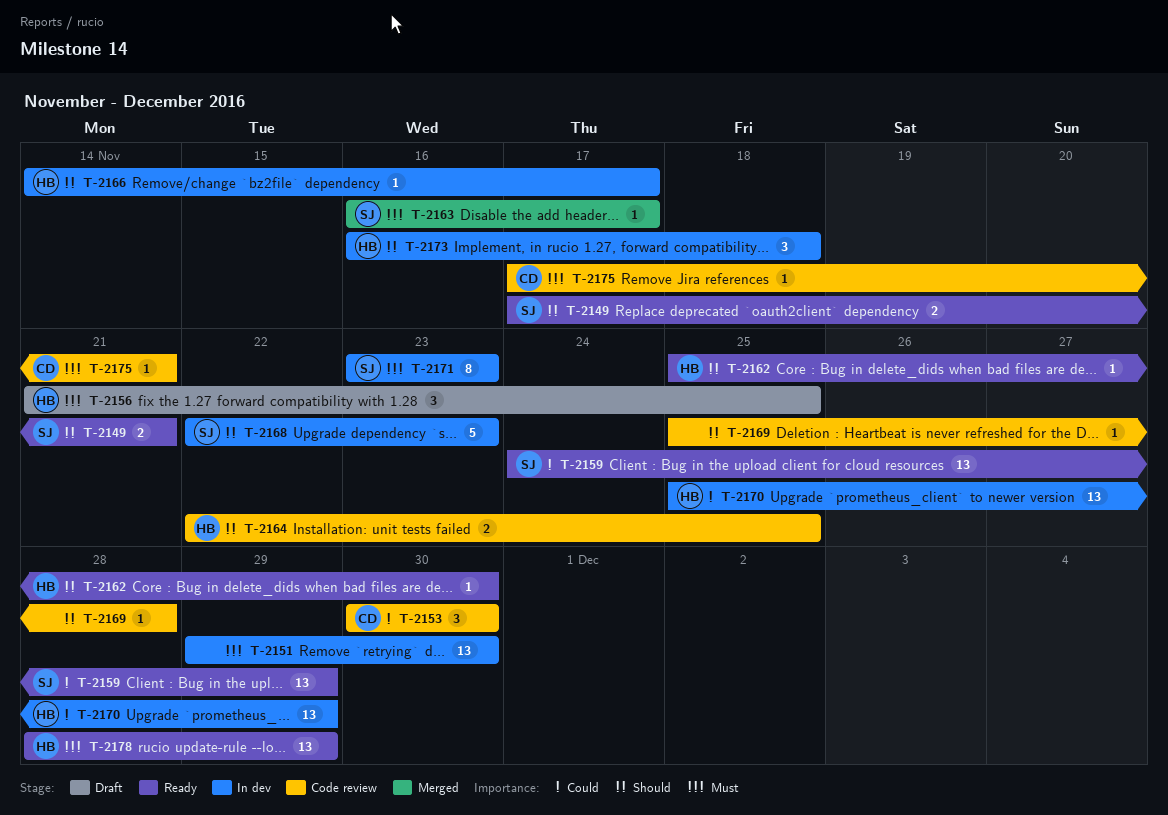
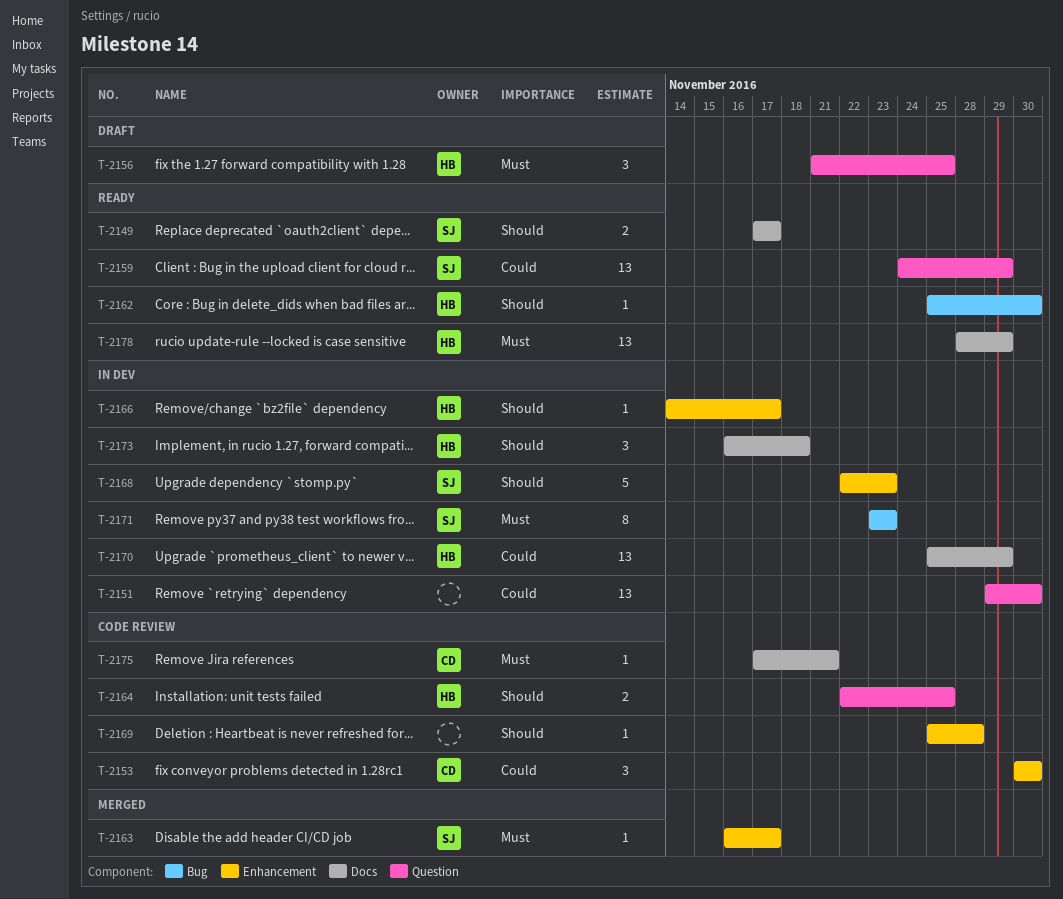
T-2149, due: Nov 21 -> Nov 17
T-2151, priority: Must -> Could

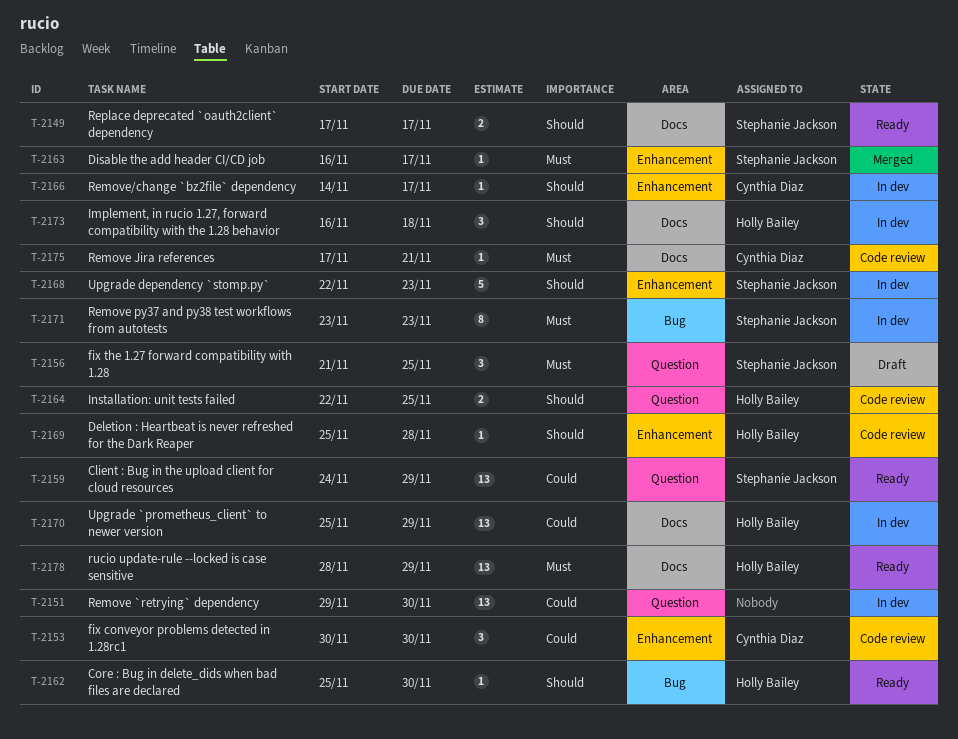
T-2156, owner: Holly Bailey -> Stephanie Jackson
T-2166, owner: Holly Bailey -> Cynthia Diaz
T-2169, owner: none -> Holly Bailey

